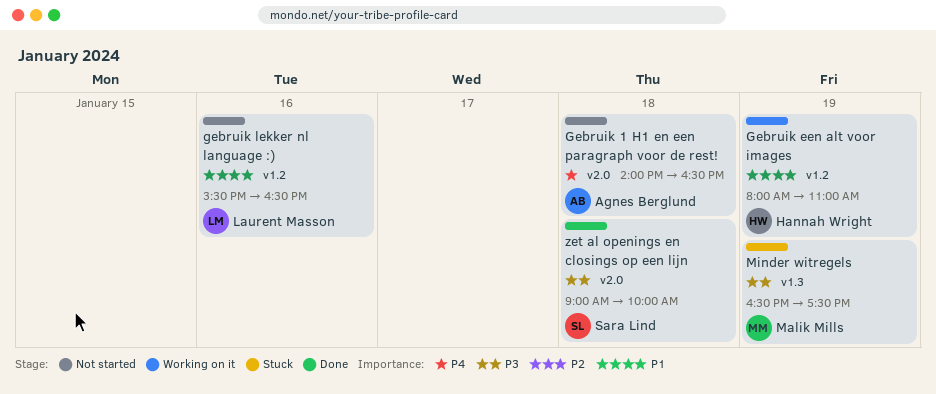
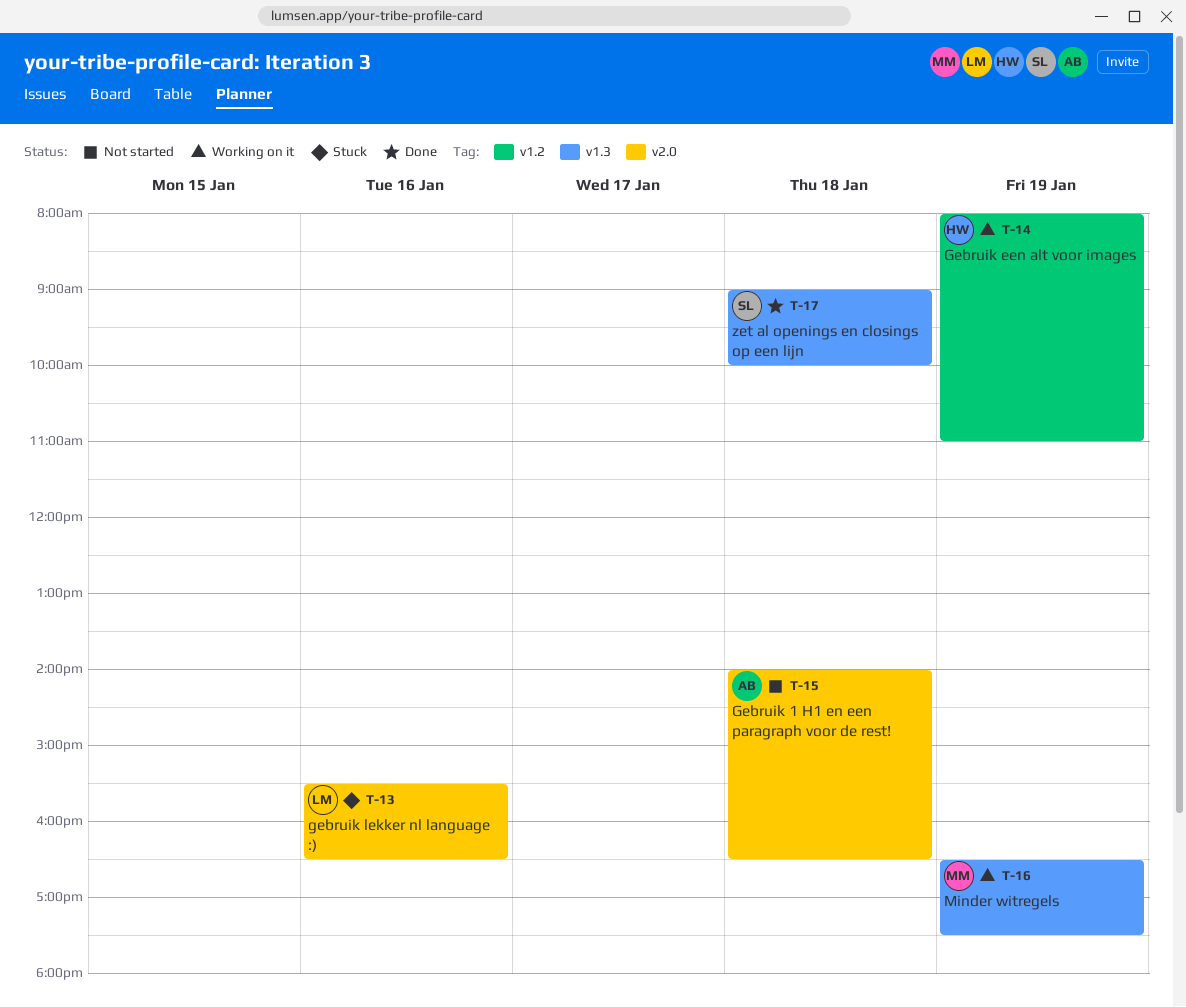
gebruik lekker nl language :), status: Not started -> Stuck
gebruik lekker nl language :), label: v1.2 -> v2.0
Minder witregels, status: Stuck -> Working on it
zet al openings en closings op een lijn, label: v2.0 -> v1.3

